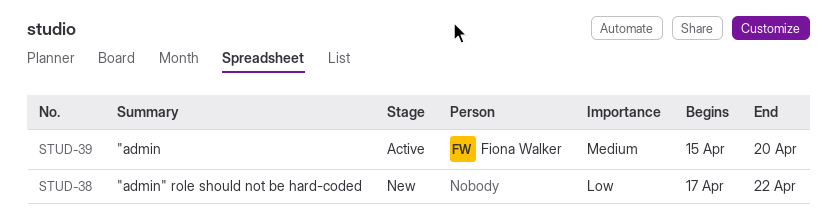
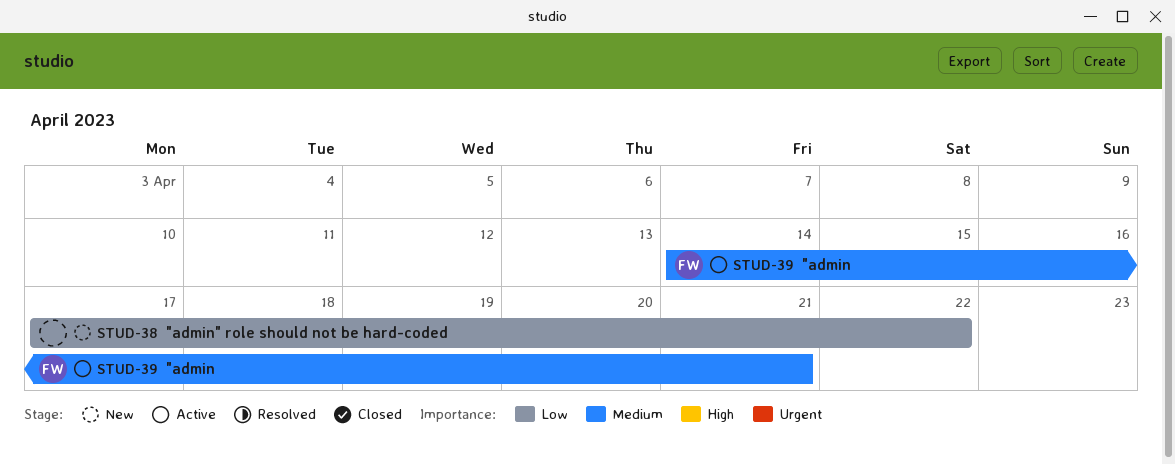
STUD-39, start: Apr 15 -> Apr 14
STUD-39, due: Apr 20 -> Apr 21

